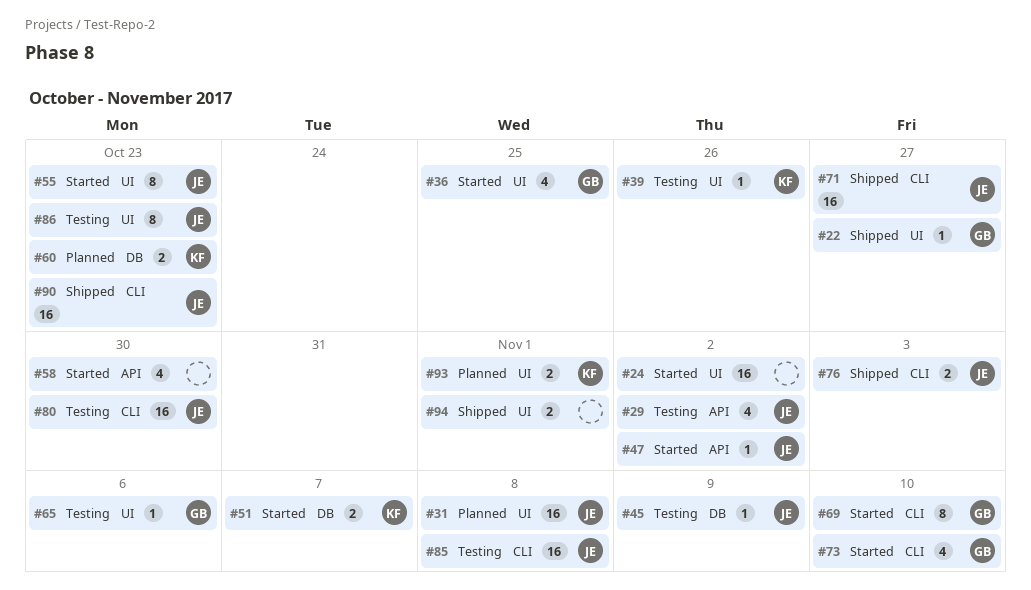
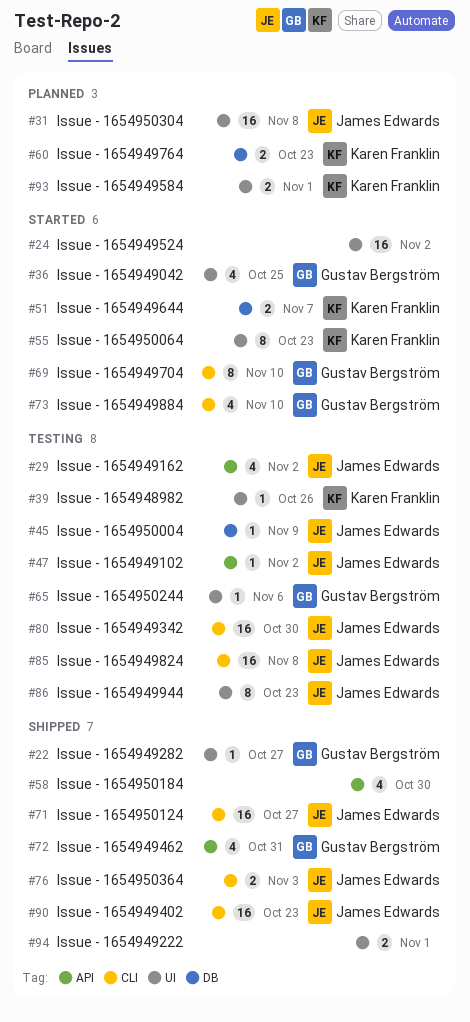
#47, status: Started -> Testing
#55, owner: James Edwards -> Karen Franklin
#58, status: Started -> Shipped
#72: none -> present

